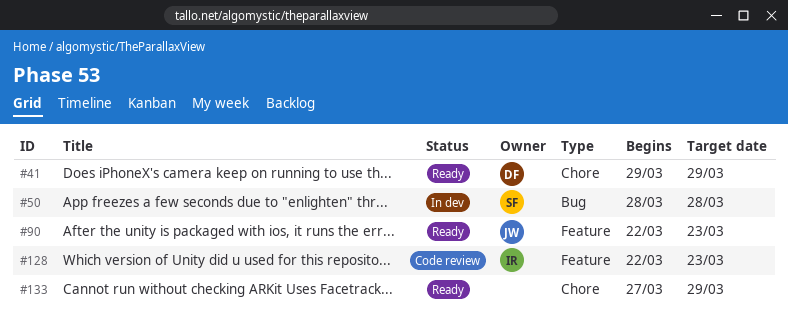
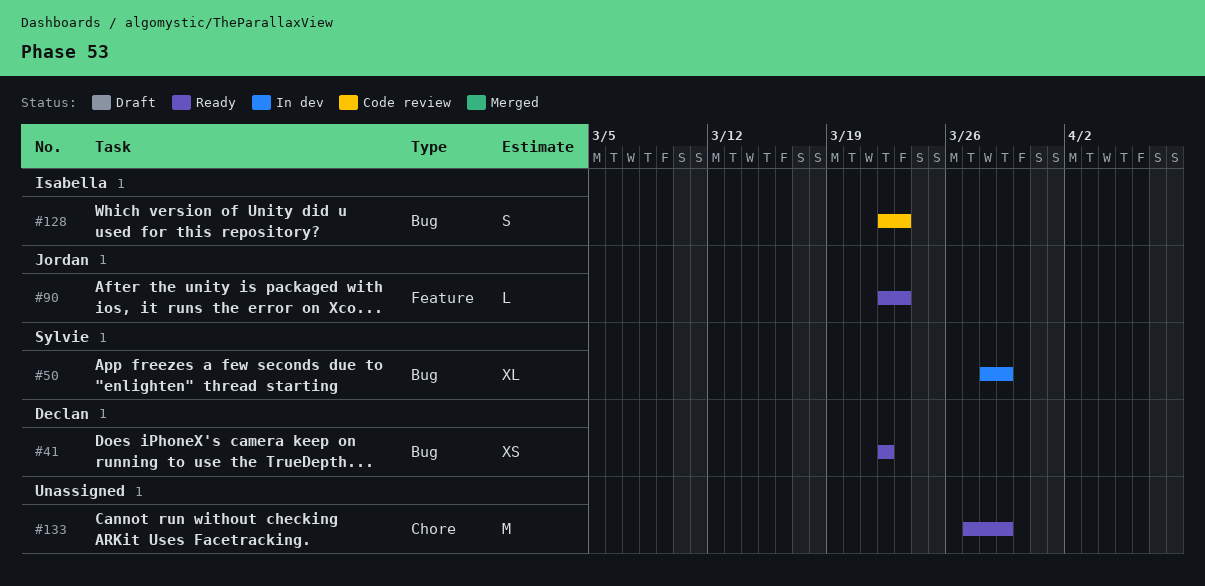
#41, label: Chore -> Bug
#41, start: Mar 29 -> Mar 22
#41, due: Mar 29 -> Mar 22
#50, due: Mar 28 -> Mar 29
#128, label: Feature -> Bug

